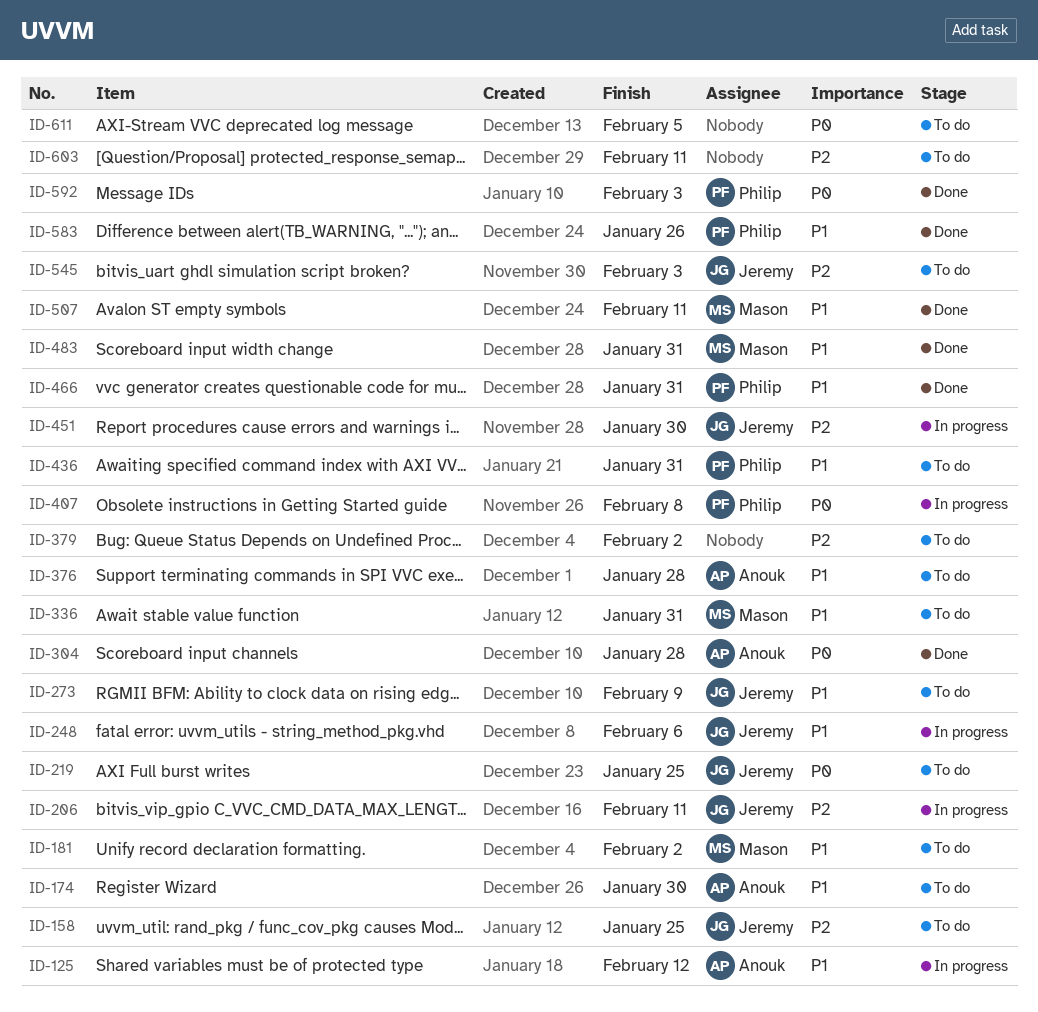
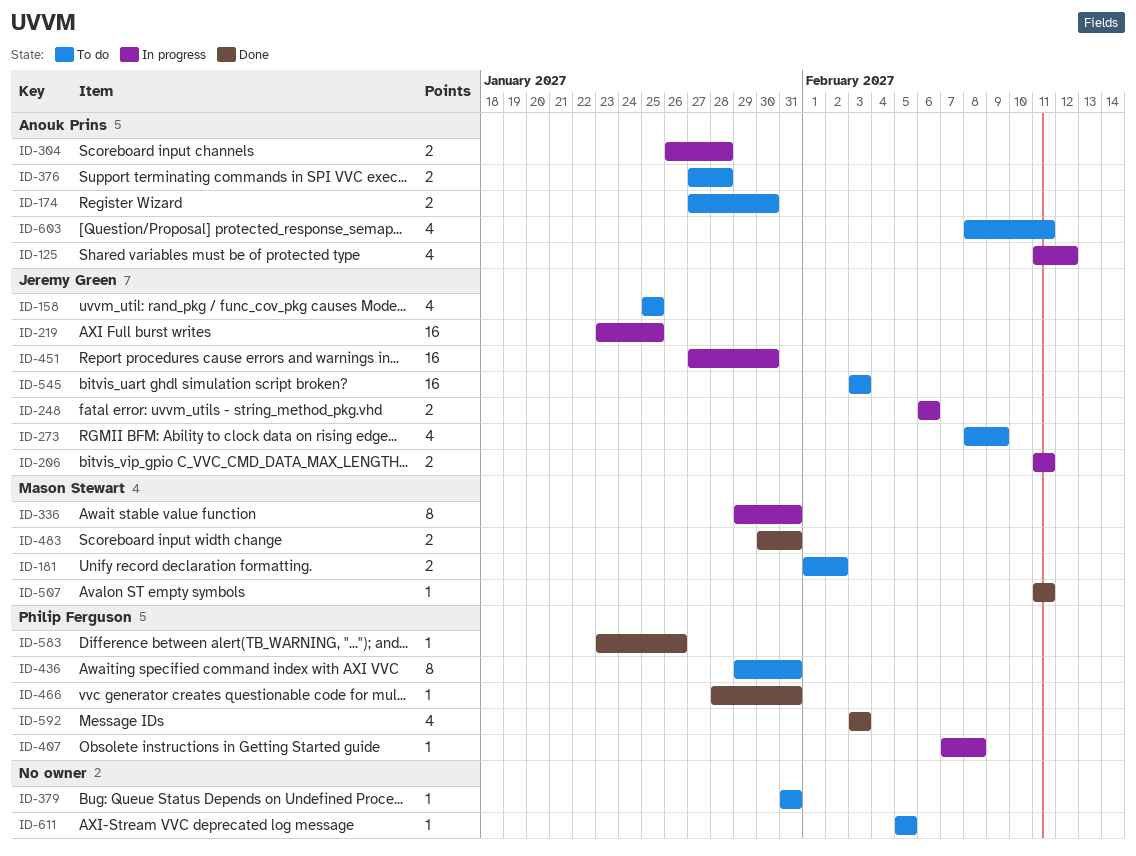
ID-219, status: To do -> In progress
ID-304, status: Done -> In progress
ID-336, status: To do -> In progress
ID-379, due: Feb 2 -> Jan 31
ID-603, owner: none -> Anouk Prins

